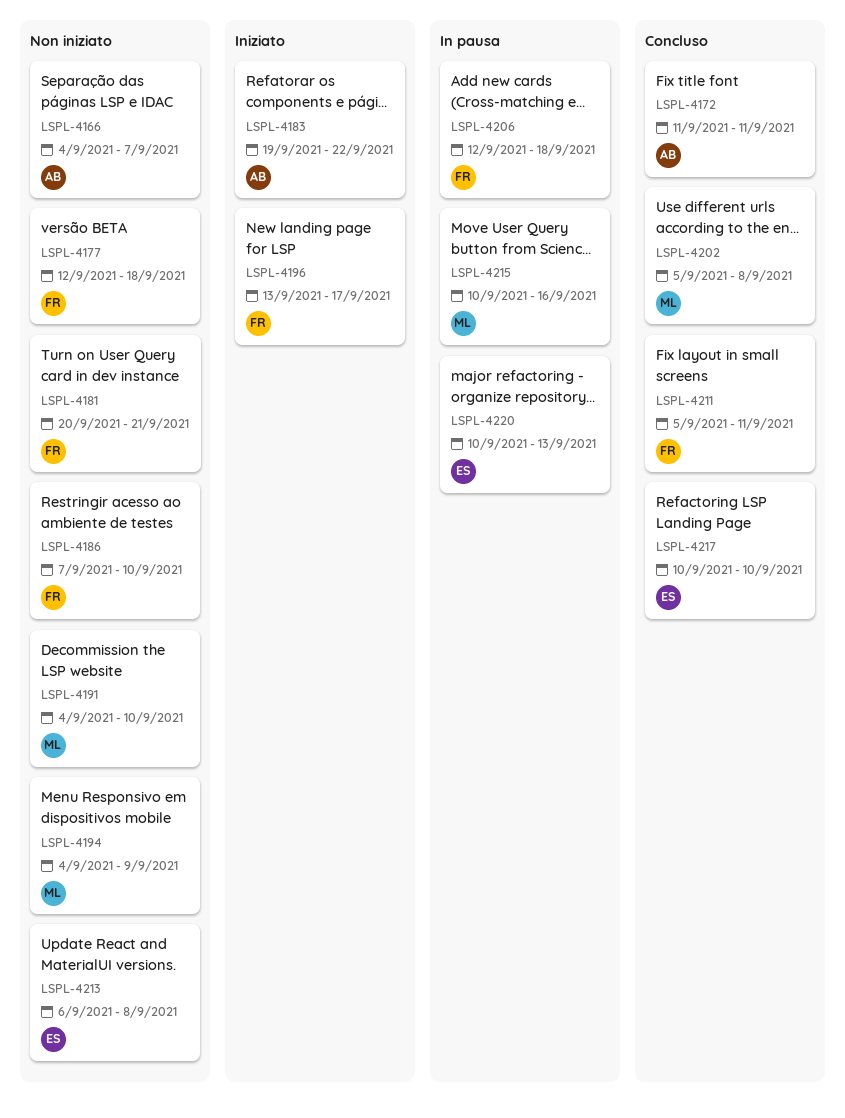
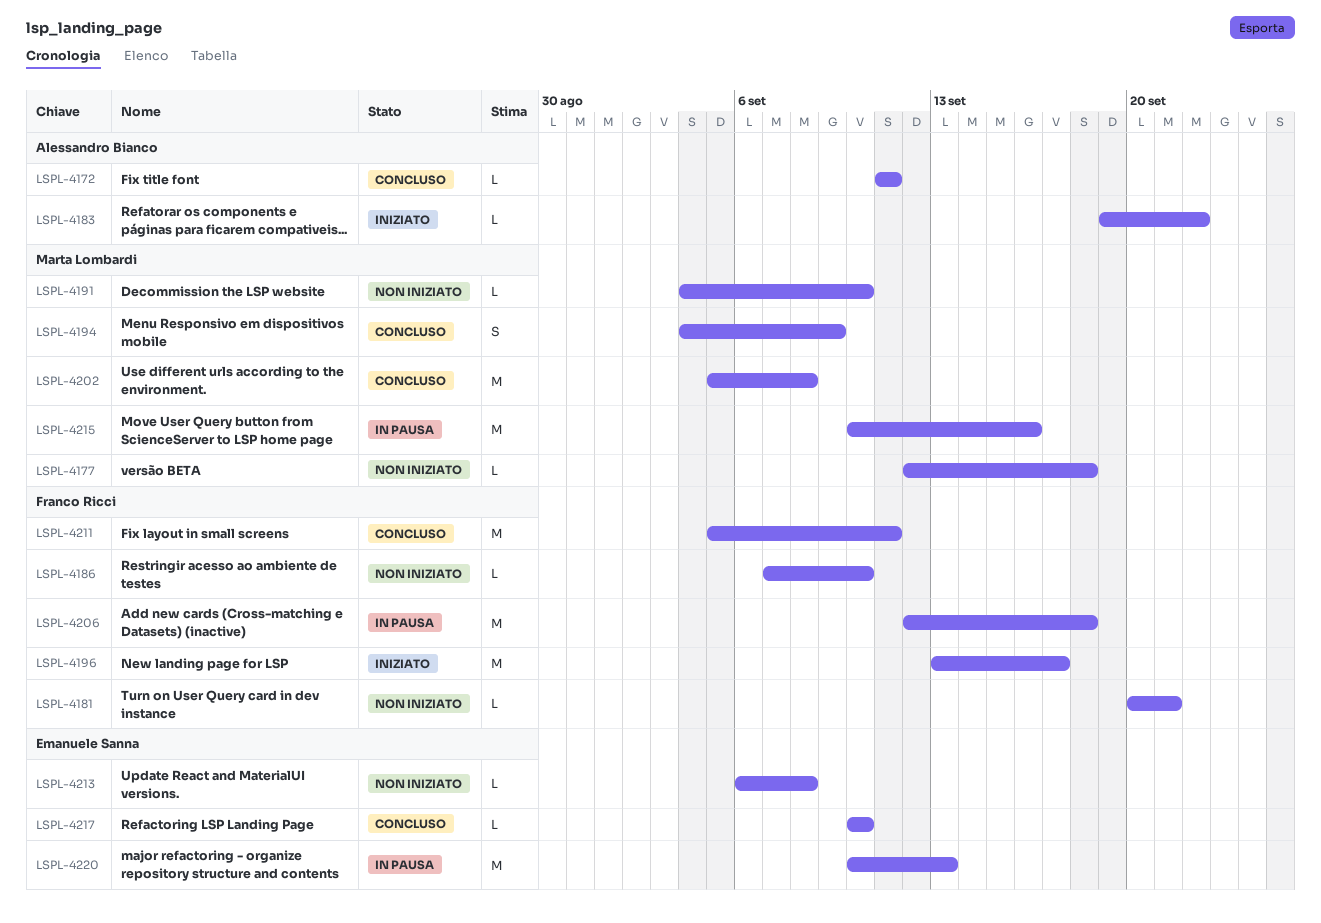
LSPL-4166: present -> none
LSPL-4177, owner: Franco Ricci -> Marta Lombardi
LSPL-4194, status: Non iniziato -> Concluso

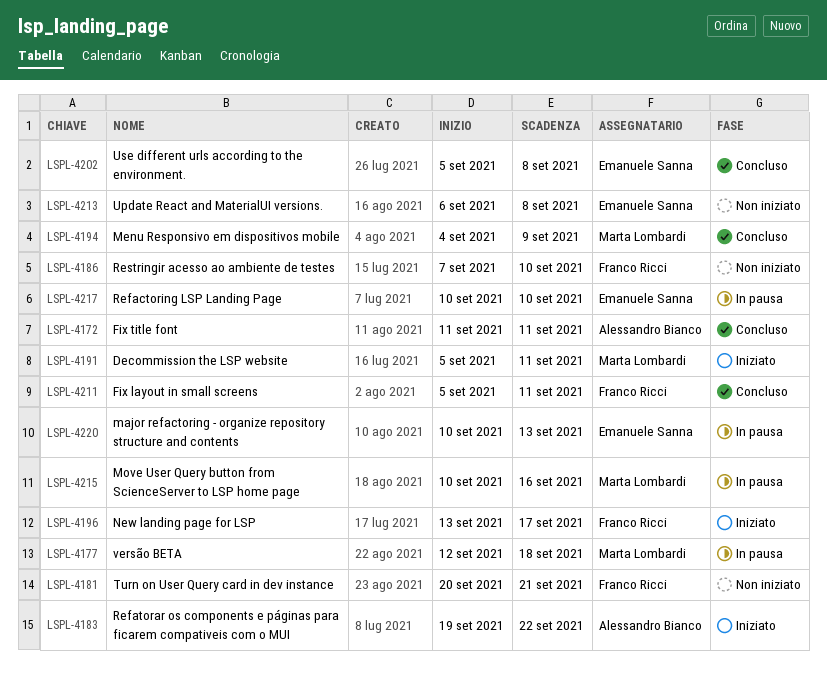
LSPL-4177, status: Non iniziato -> In pausa
LSPL-4191, status: Non iniziato -> Iniziato
LSPL-4191, start: Sep 4 -> Sep 5
LSPL-4191, due: Sep 10 -> Sep 11
LSPL-4202, owner: Marta Lombardi -> Emanuele Sanna
LSPL-4206: present -> none
LSPL-4217, status: Concluso -> In pausa

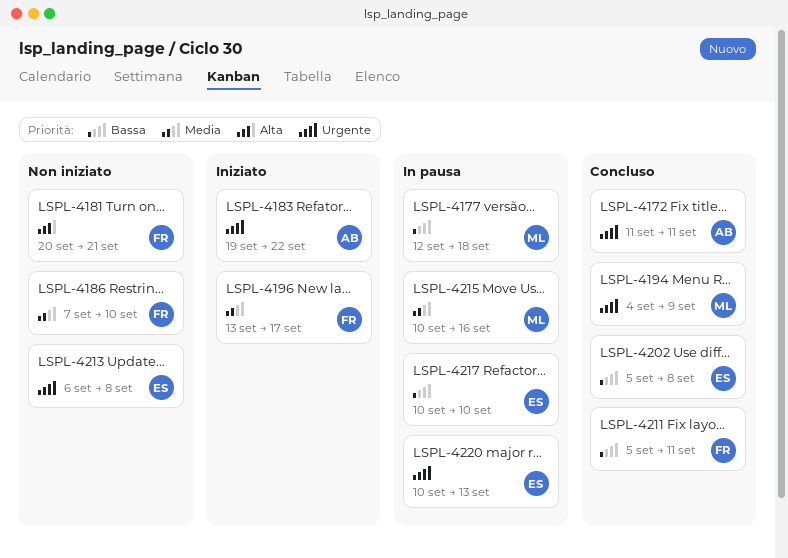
LSPL-4191: present -> none

